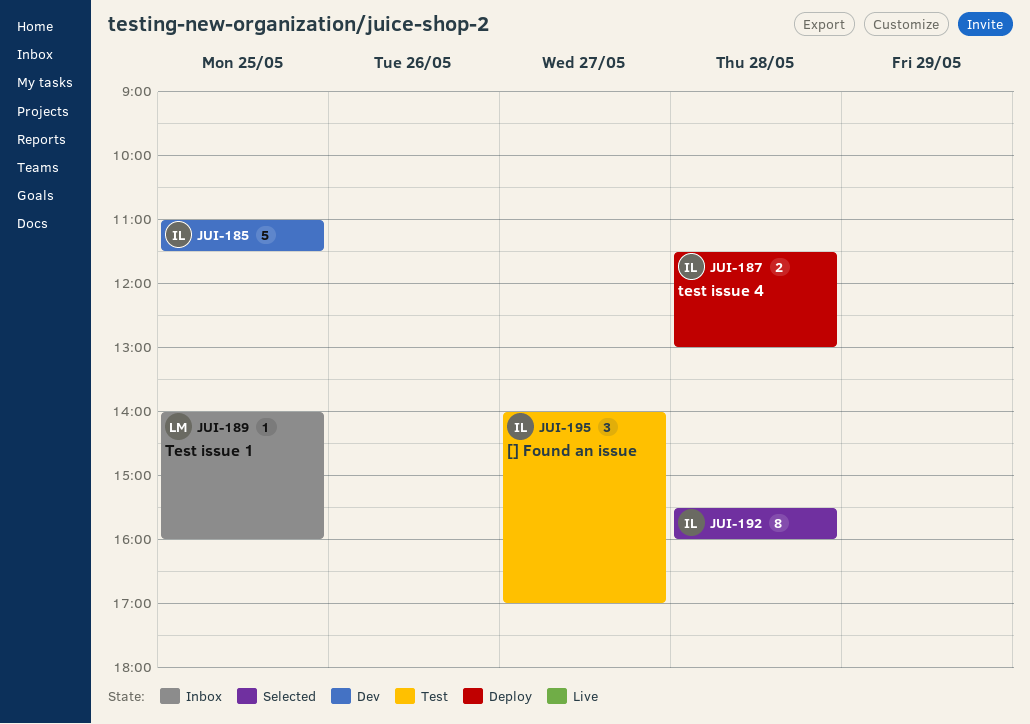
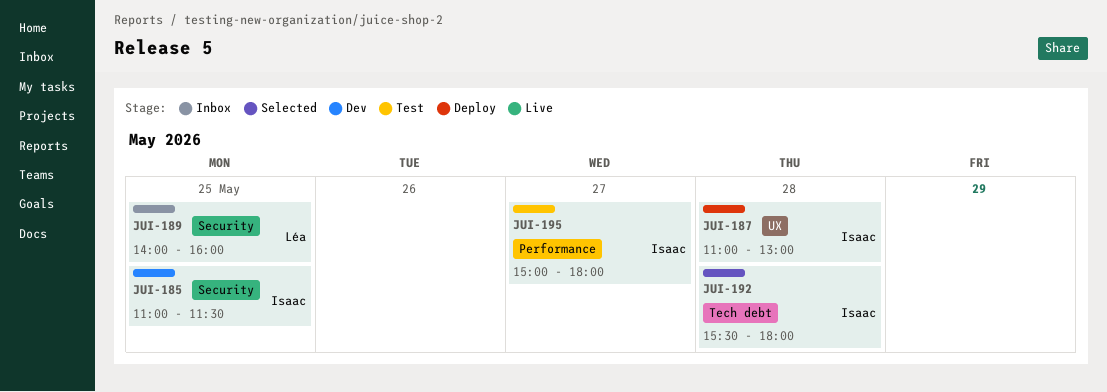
JUI-187, begins: 11:30 -> 11:00
JUI-192, ends: 16:00 -> 18:00
JUI-195, begins: 14:00 -> 15:00
JUI-195, ends: 17:00 -> 18:00

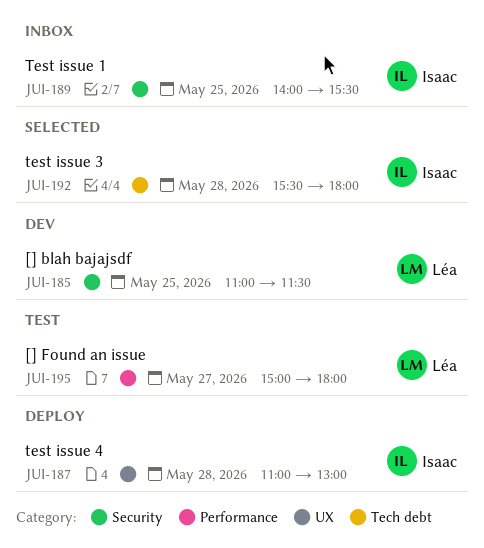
JUI-185, owner: Isaac -> Léa
JUI-189, owner: Léa -> Isaac
JUI-189, ends: 16:00 -> 15:30
JUI-195, owner: Isaac -> Léa

